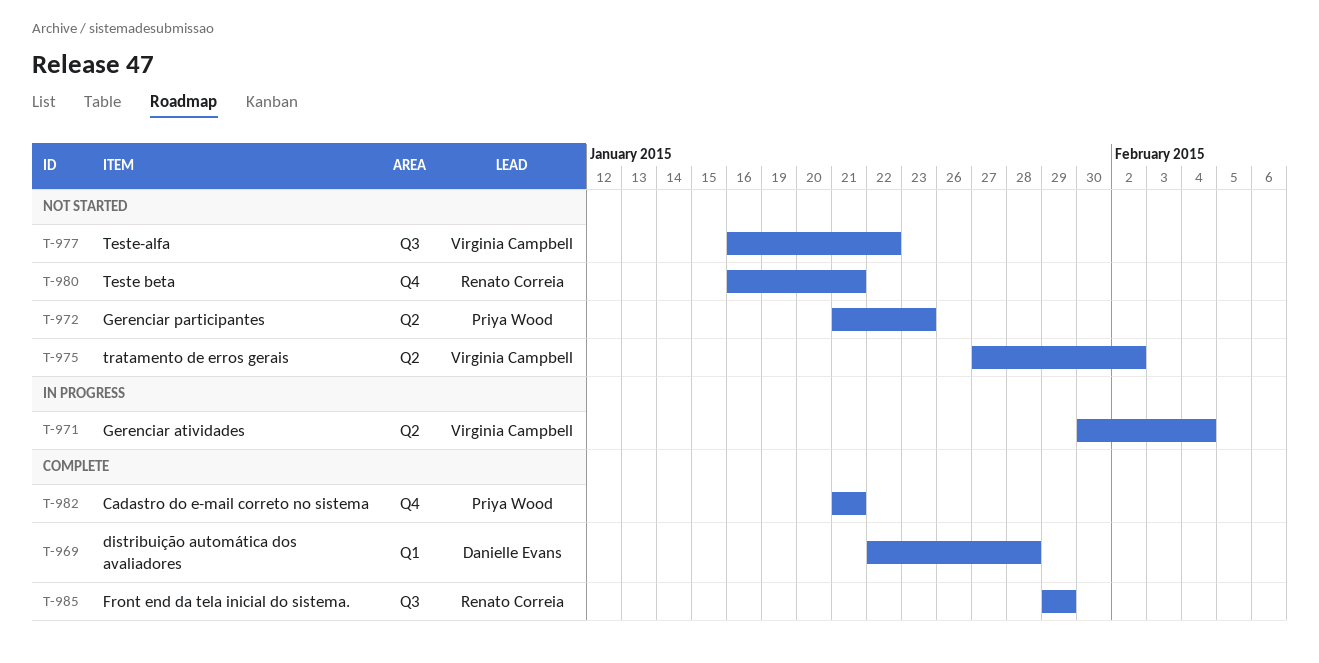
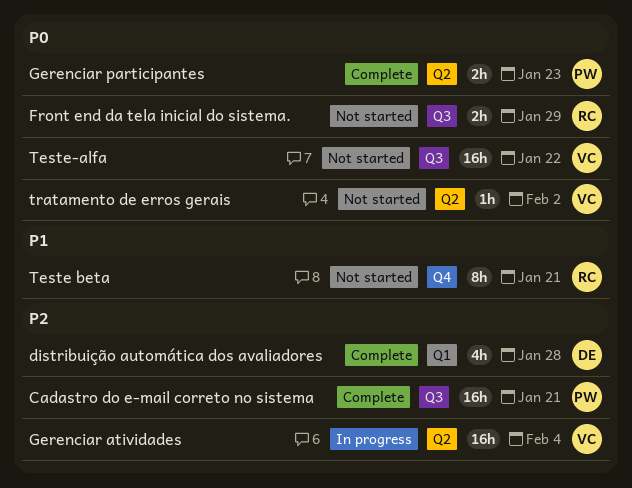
Cadastro do e-mail correto no sistema, label: Q4 -> Q3
Front end da tela inicial do sistema., status: Complete -> Not started
Gerenciar participantes, status: Not started -> Complete

